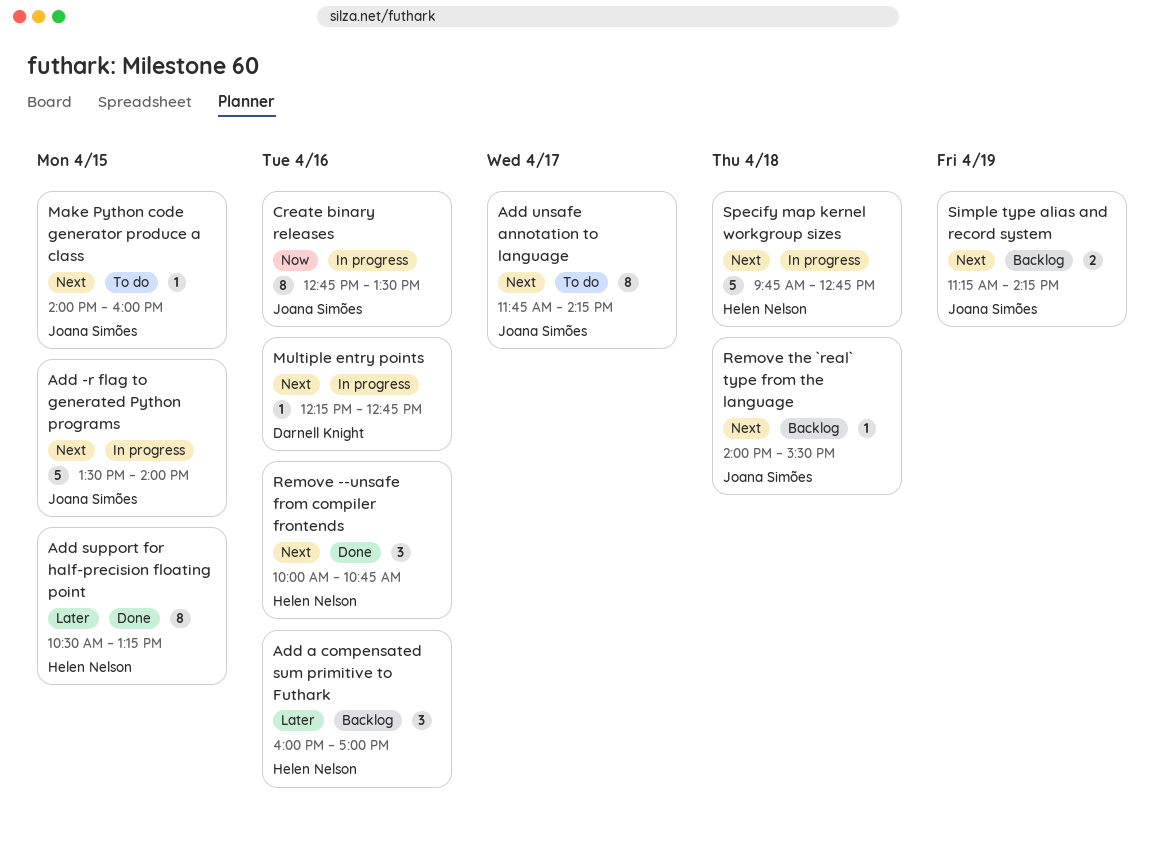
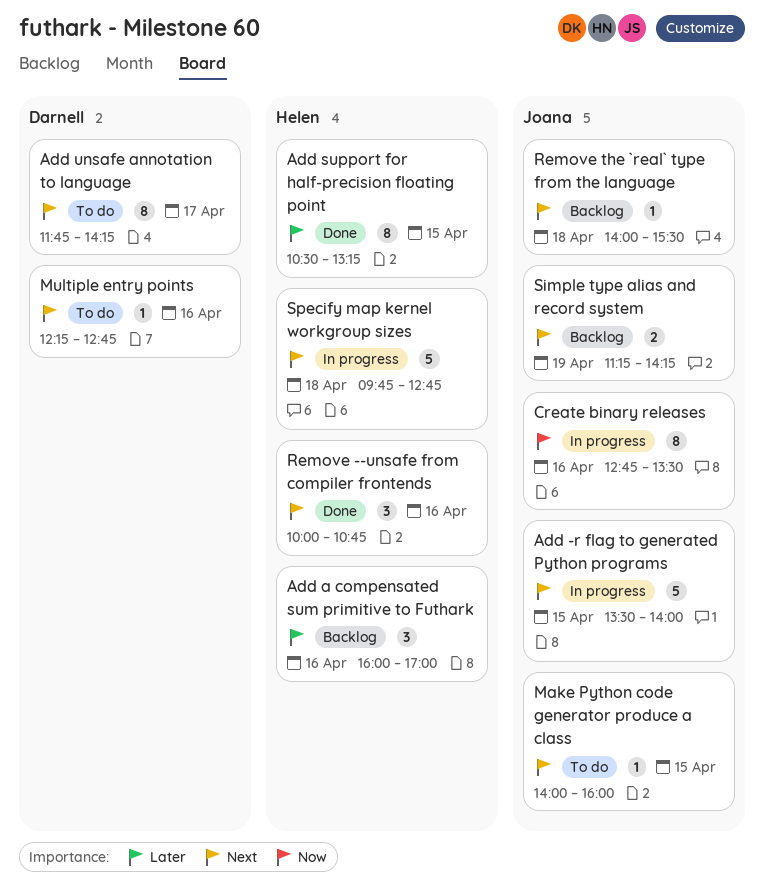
Add unsafe annotation to language, owner: Joana Simões -> Darnell Knight
Multiple entry points, status: In progress -> To do

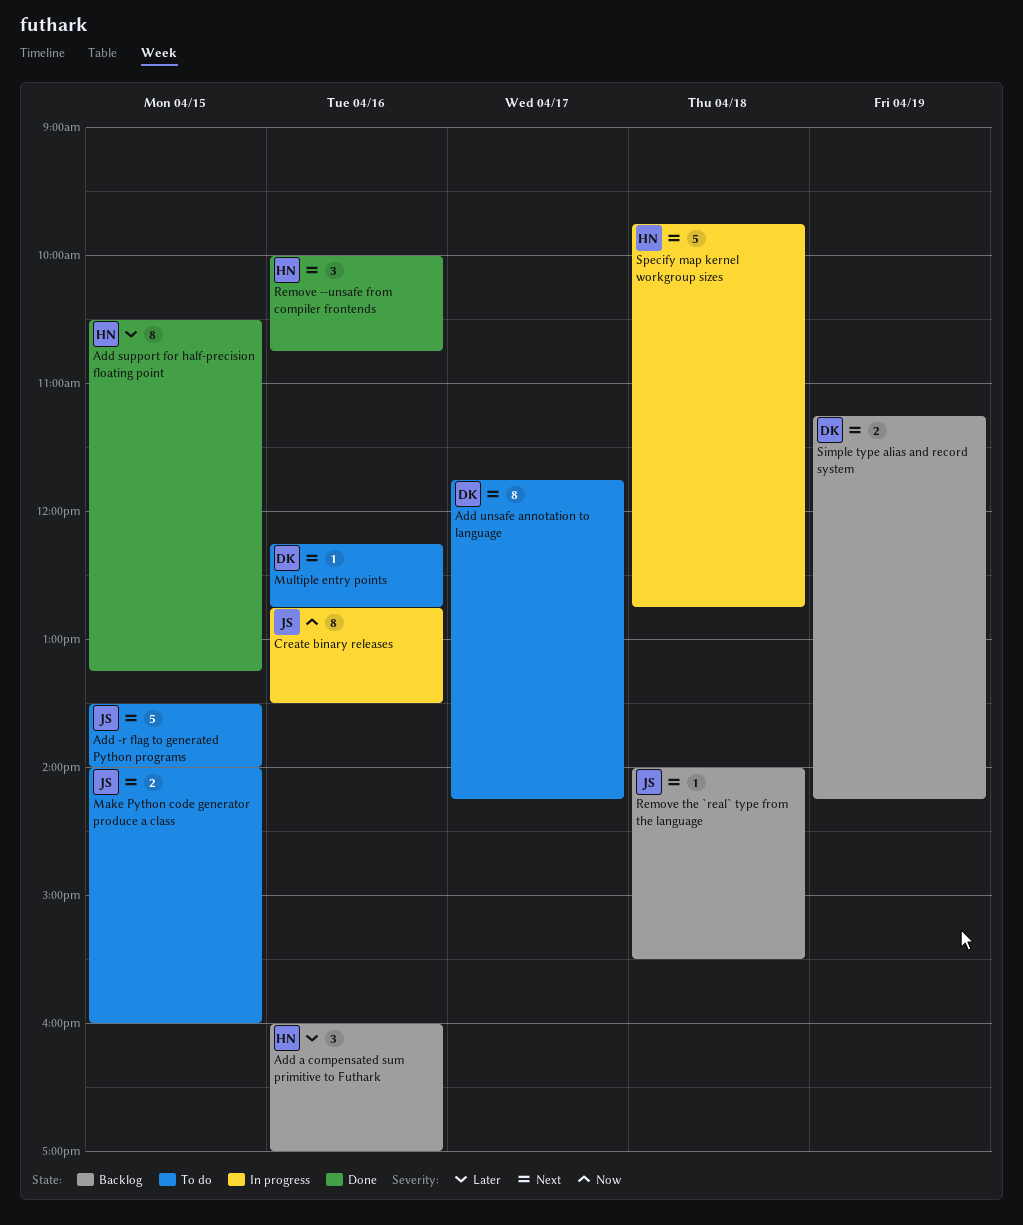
Add -r flag to generated Python programs, status: In progress -> To do
Make Python code generator produce a class, estimate: 1 -> 2
Simple type alias and record system, owner: Joana -> Darnell

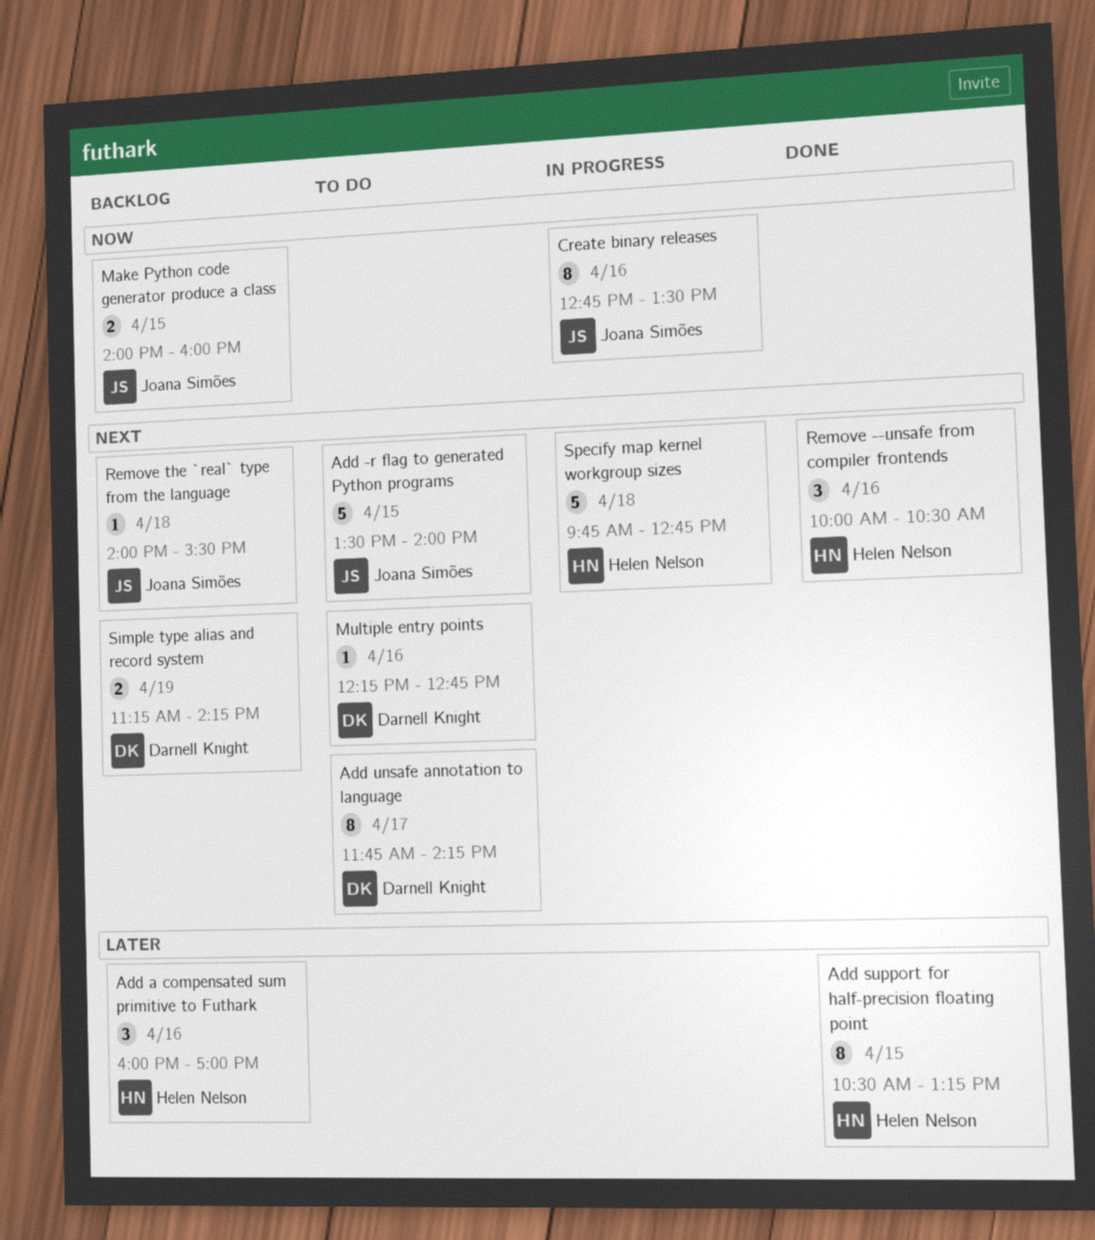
Make Python code generator produce a class, status: To do -> Backlog
Make Python code generator produce a class, priority: Next -> Now
Remove --unsafe from compiler frontends, ends: 10:45 -> 10:30

